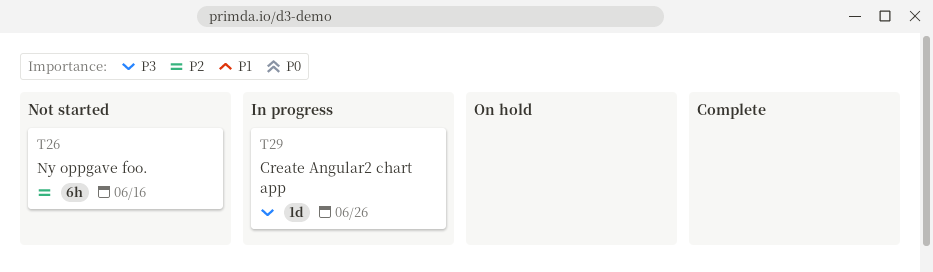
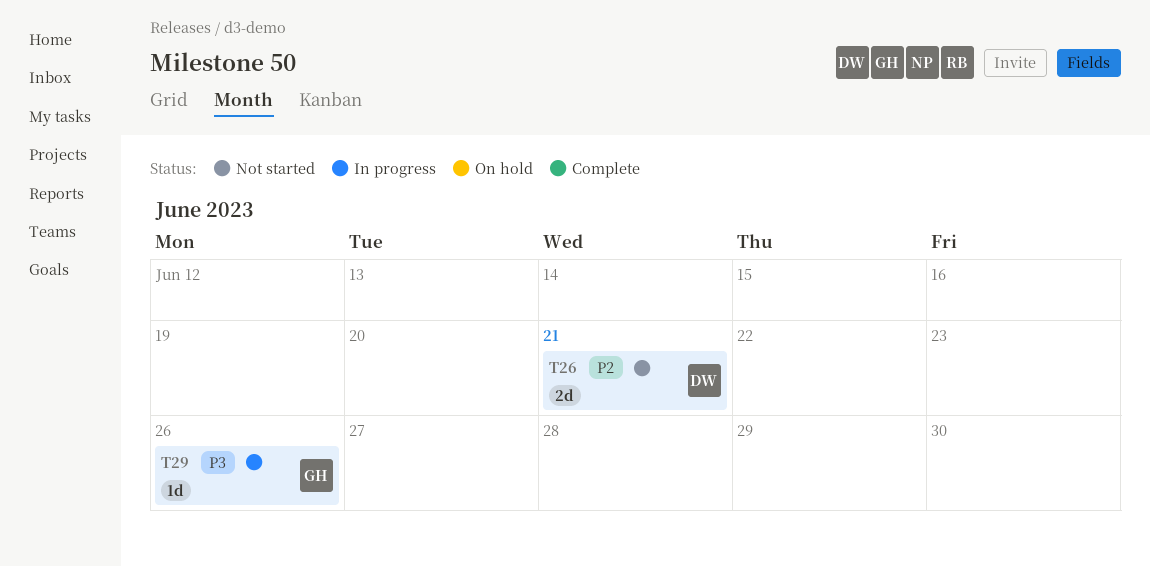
T26, estimate: 6h -> 2d
T26, due: Jun 16 -> Jun 21

